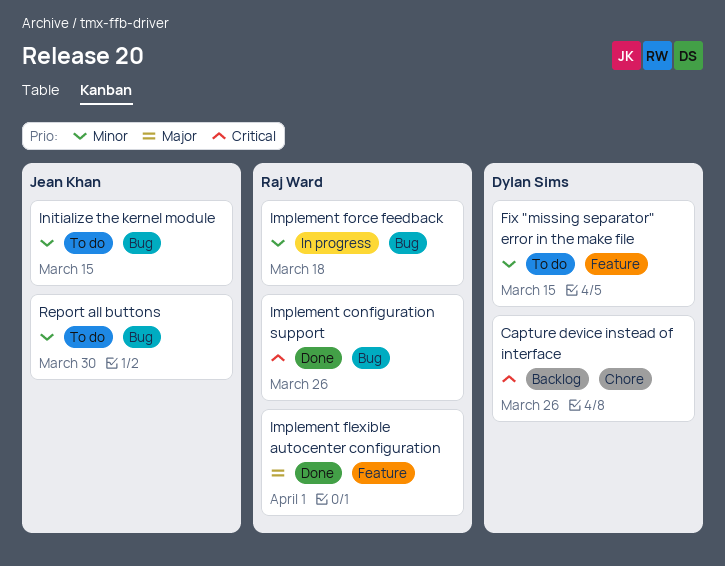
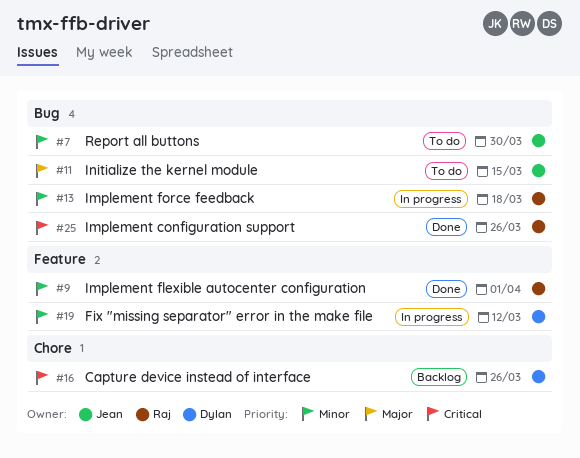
Fix "missing separator" error in the make file, status: To do -> In progress
Fix "missing separator" error in the make file, due: Mar 15 -> Mar 12
Implement flexible autocenter configuration, priority: Major -> Minor
Initialize the kernel module, priority: Minor -> Major

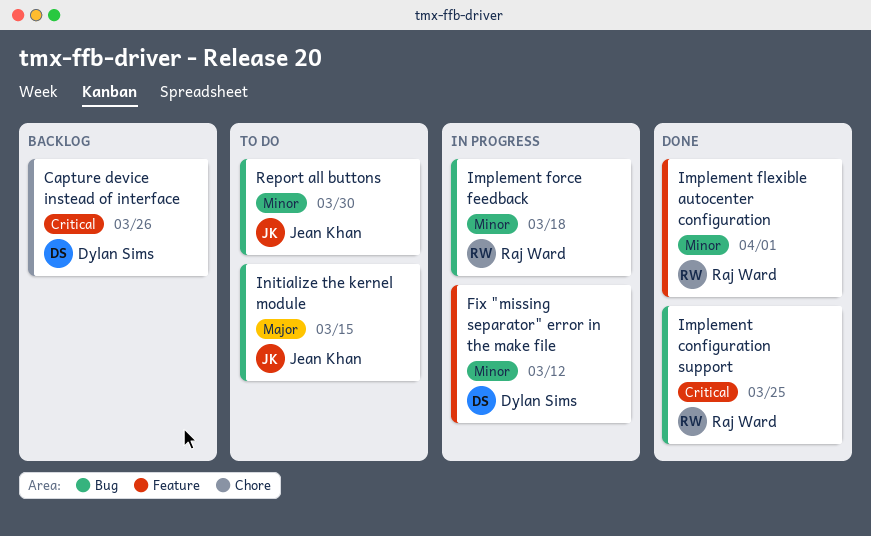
Implement configuration support, due: Mar 26 -> Mar 25

